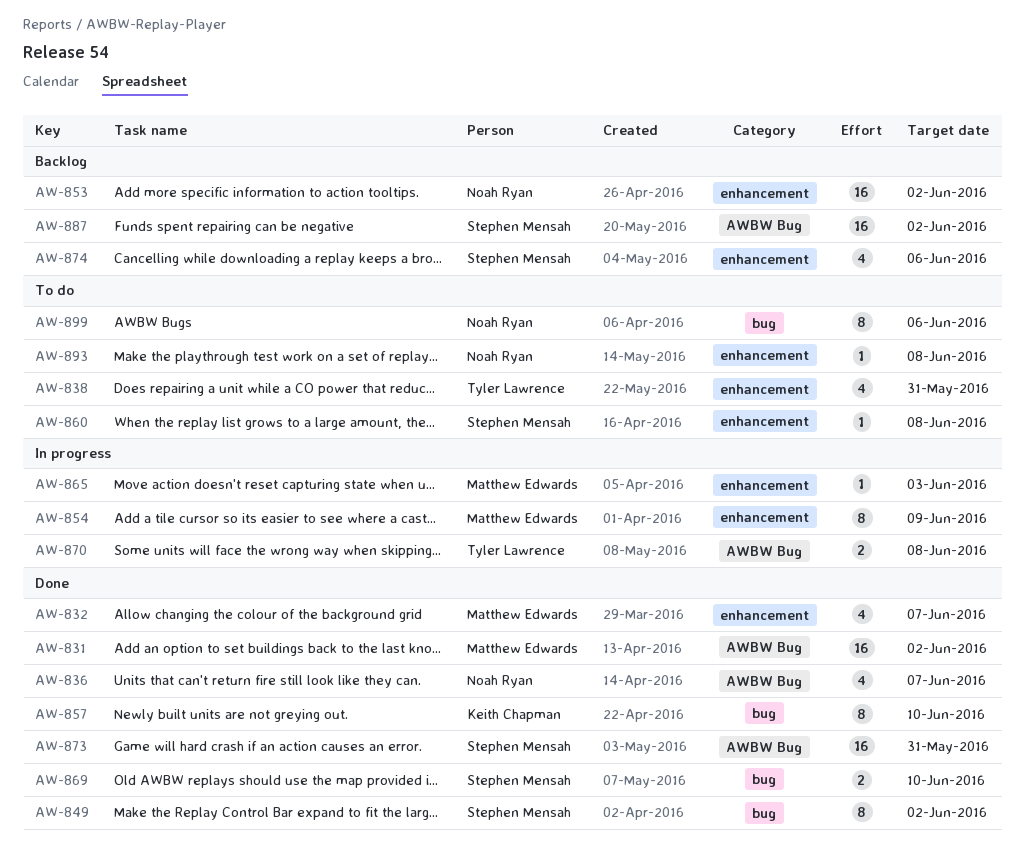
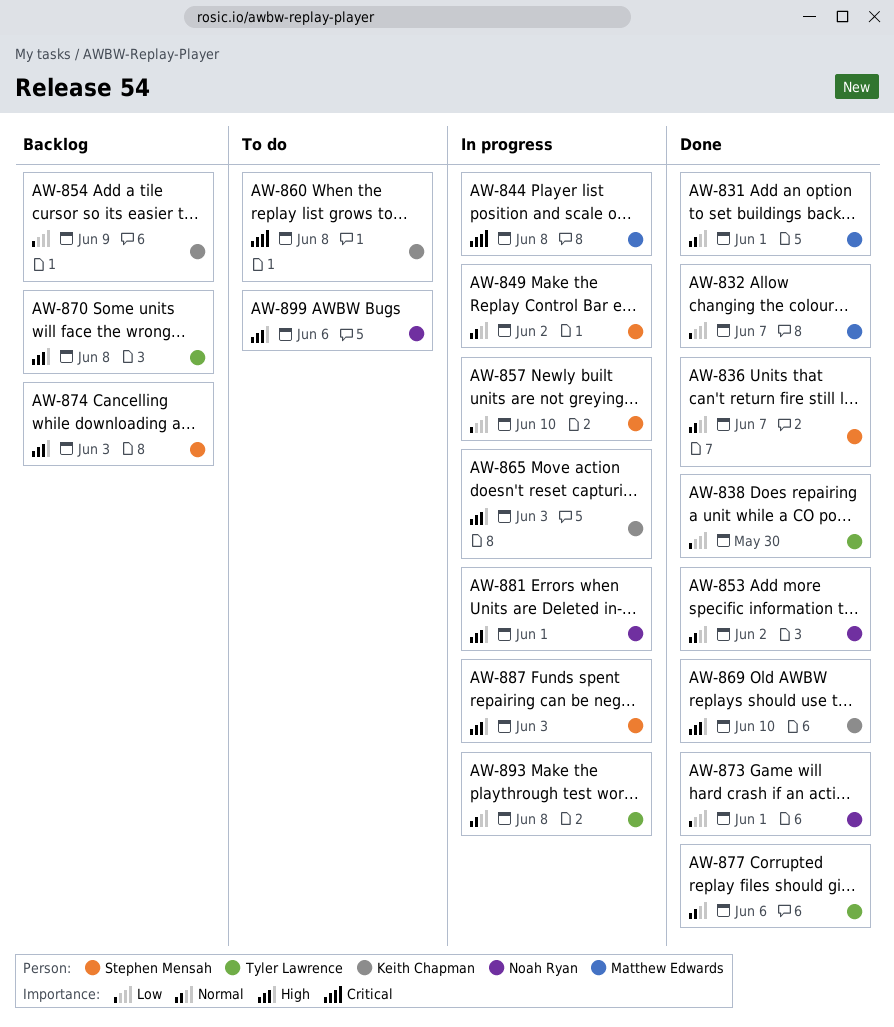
AW-831, due: Jun 2 -> Jun 1
AW-836, owner: Noah Ryan -> Stephen Mensah
AW-838, status: To do -> Done
AW-838, due: May 31 -> May 30
AW-844: none -> present
AW-849, status: Done -> In progress
AW-853, status: Backlog -> Done
AW-854, status: In progress -> Backlog
AW-854, owner: Matthew Edwards -> Keith Chapman
AW-857, status: Done -> In progress
AW-857, owner: Keith Chapman -> Stephen Mensah
AW-860, owner: Stephen Mensah -> Keith Chapman
AW-865, owner: Matthew Edwards -> Keith Chapman
AW-869, owner: Stephen Mensah -> Keith Chapman
AW-870, status: In progress -> Backlog
AW-873, owner: Stephen Mensah -> Noah Ryan
AW-873, due: May 31 -> Jun 1
AW-874, due: Jun 6 -> Jun 3
AW-877: none -> present
AW-881: none -> present
AW-887, status: Backlog -> In progress
AW-887, due: Jun 2 -> Jun 3
AW-893, status: To do -> In progress
AW-893, owner: Noah Ryan -> Tyler Lawrence

